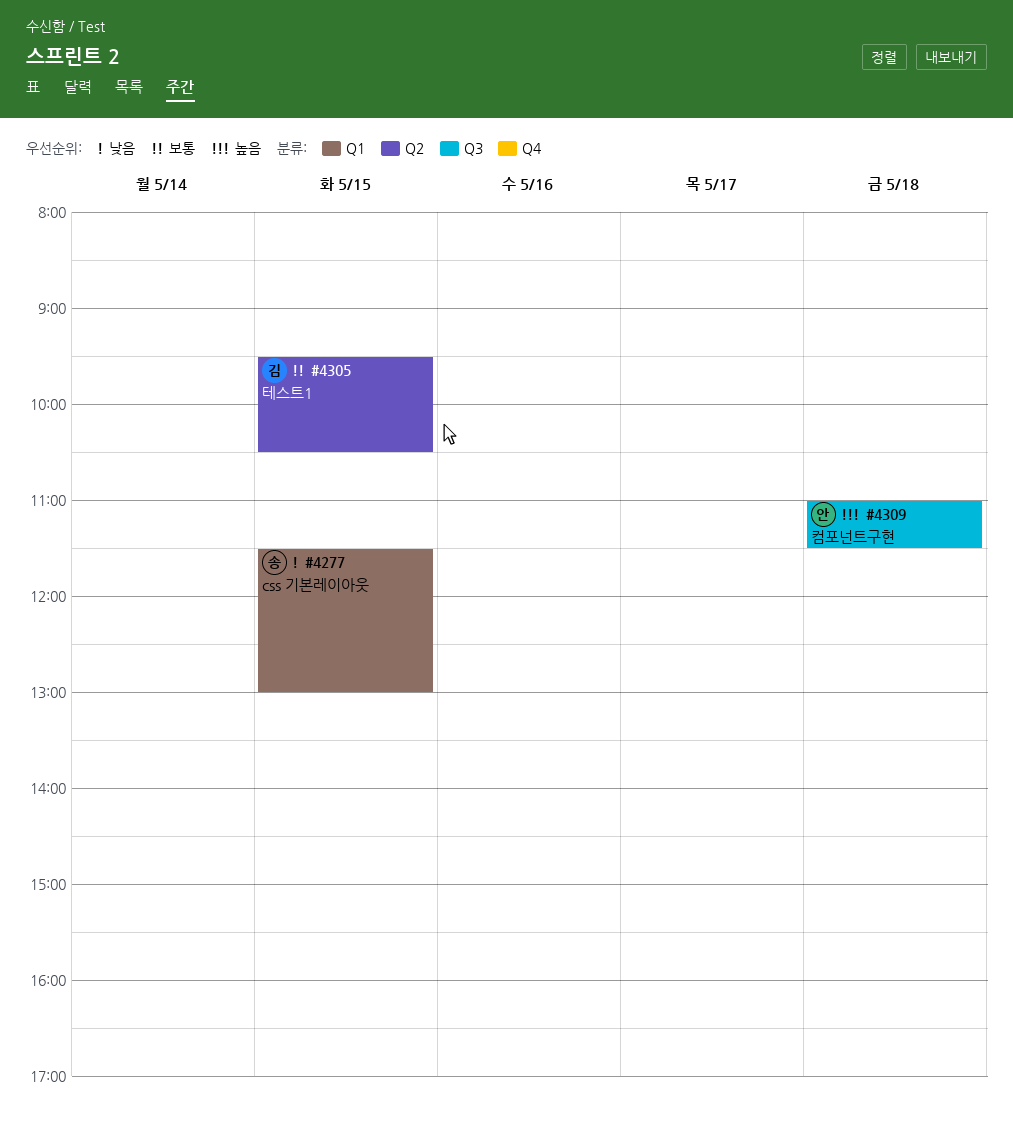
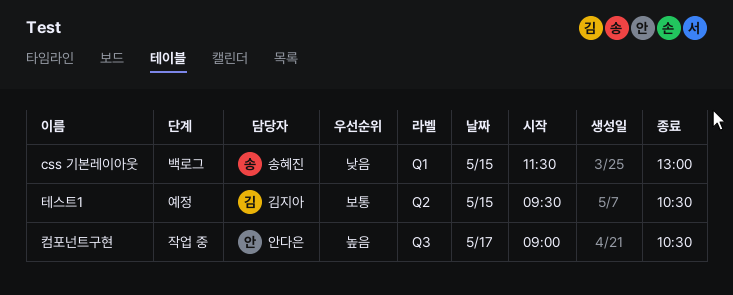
컴포넌트구현, day: May 18 -> May 17
컴포넌트구현, begins: 11:00 -> 09:00
컴포넌트구현, ends: 11:30 -> 10:30

